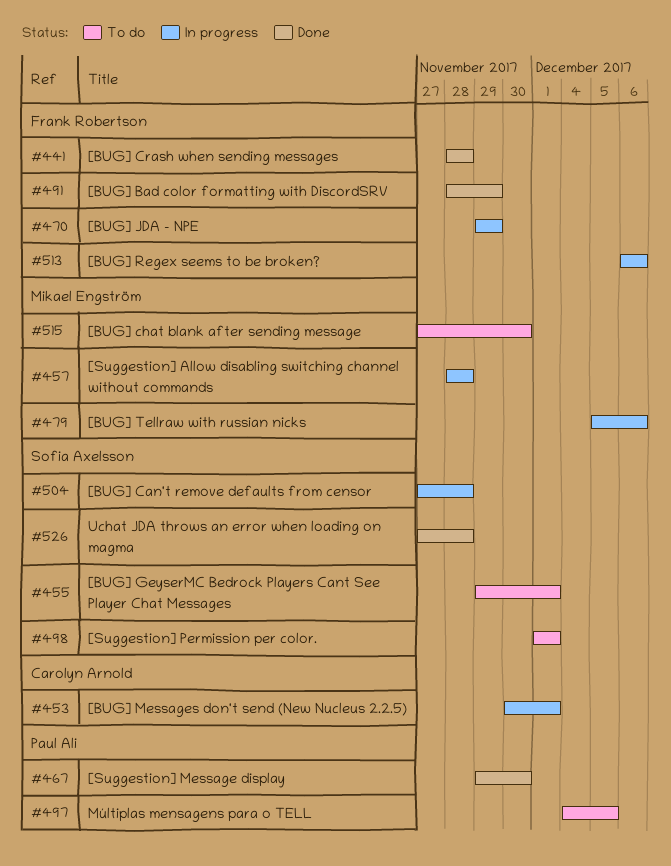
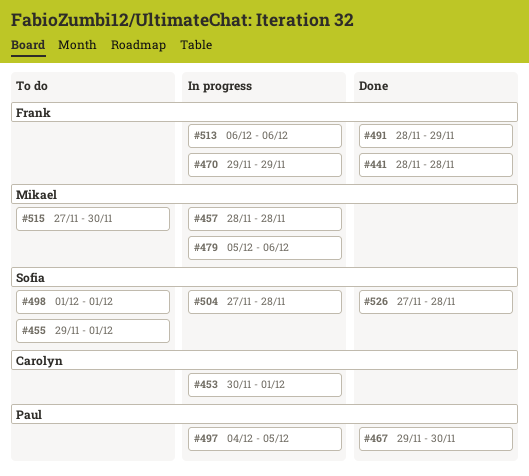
#497, status: To do -> In progress

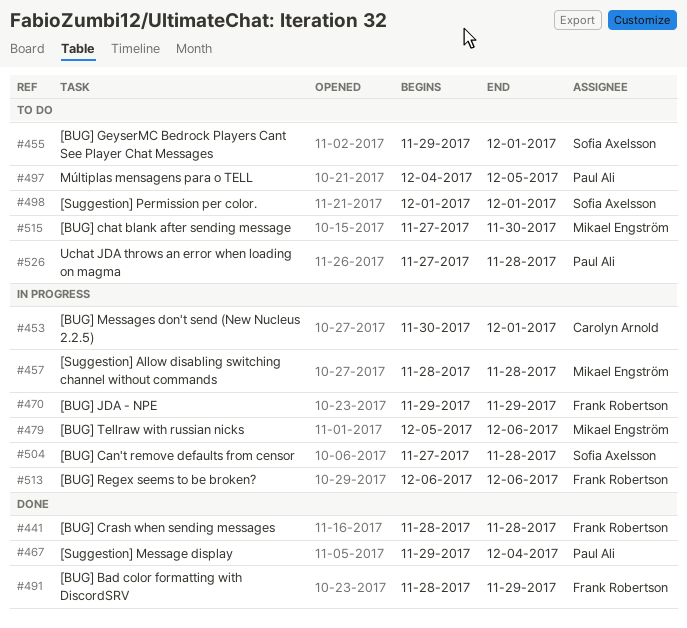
#467, due: Nov 30 -> Dec 4
#497, status: In progress -> To do
#526, status: Done -> To do
#526, owner: Sofia Axelsson -> Paul Ali

